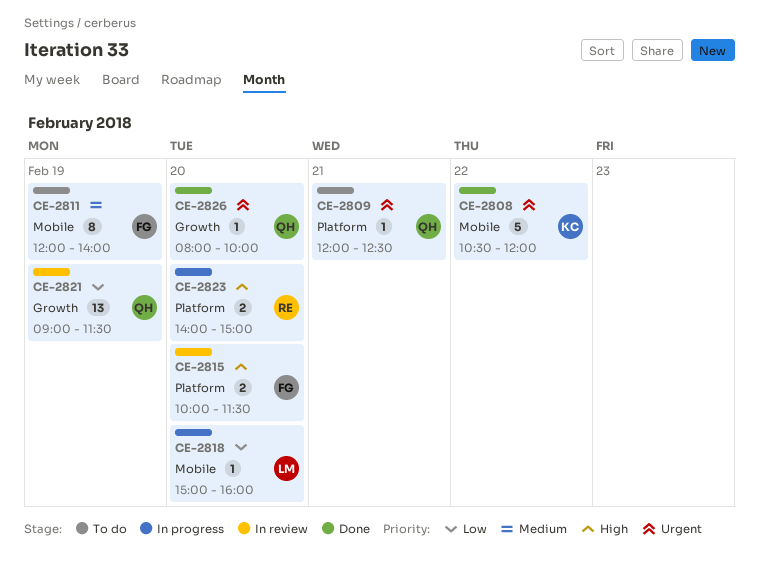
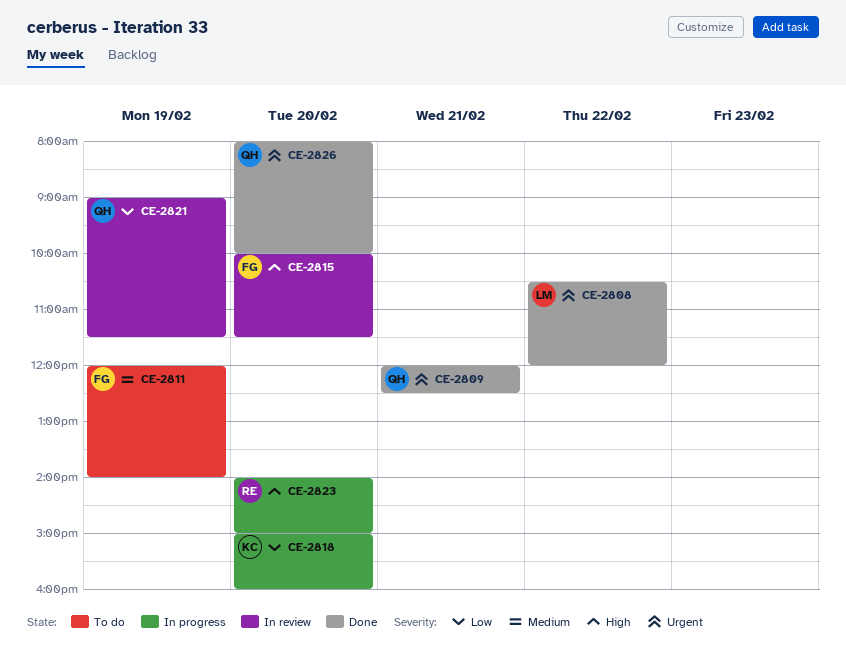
CE-2808, owner: KC -> LM
CE-2809, status: To do -> Done
CE-2818, owner: LM -> KC

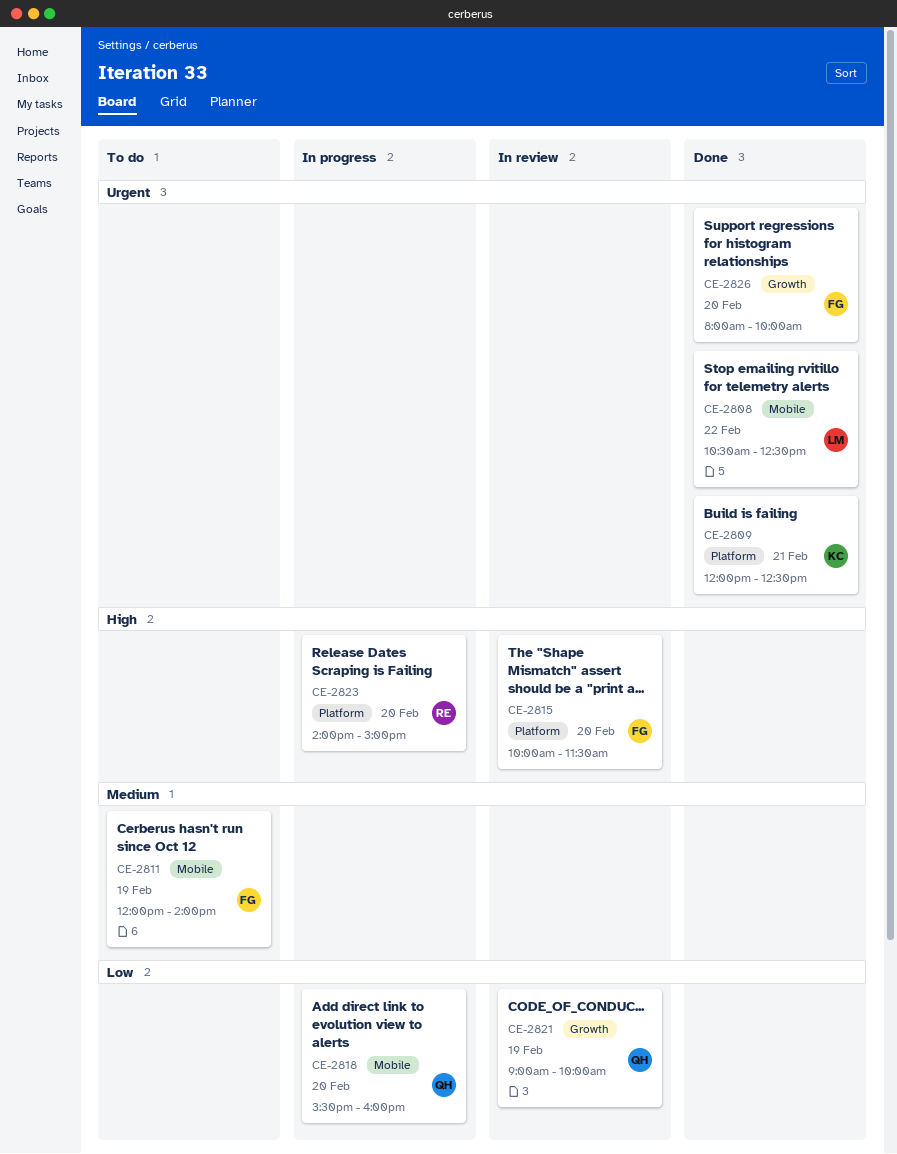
CE-2808, ends: 12:00 -> 12:30
CE-2809, owner: QH -> KC
CE-2818, owner: KC -> QH
CE-2818, begins: 15:00 -> 15:30
CE-2821, ends: 11:30 -> 10:00
CE-2826, owner: QH -> FG

